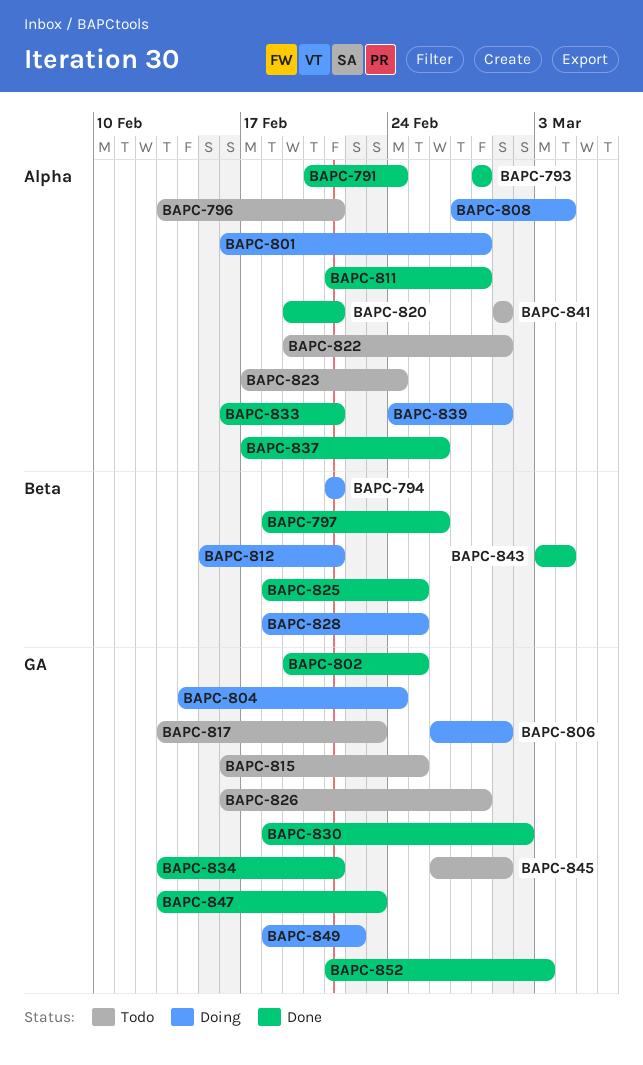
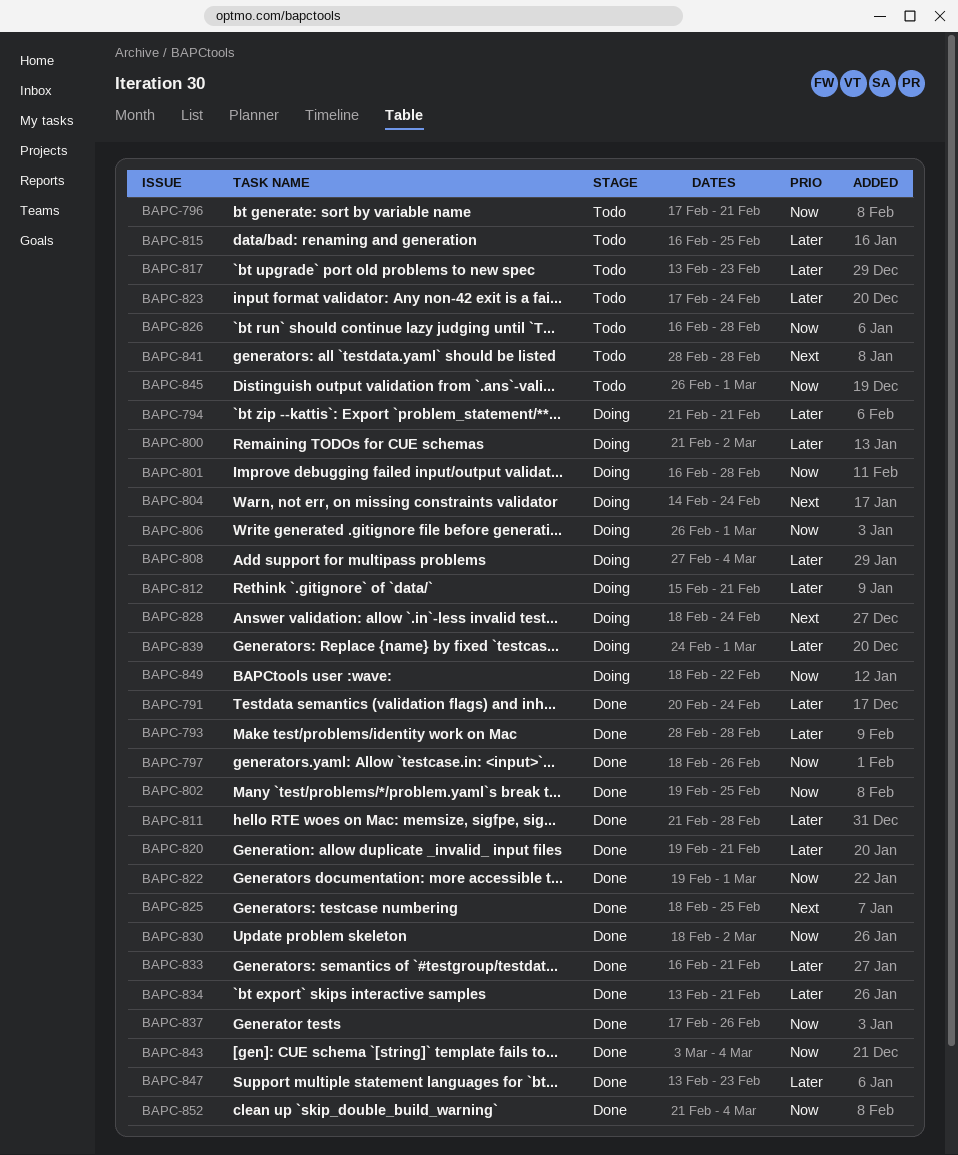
BAPC-796, start: Feb 13 -> Feb 17
BAPC-800: none -> present
BAPC-822, status: Todo -> Done
BAPC-828, due: Feb 25 -> Feb 24
BAPC-841, start: Mar 1 -> Feb 28
BAPC-841, due: Mar 1 -> Feb 28
BAPC-852, due: Mar 3 -> Mar 4

